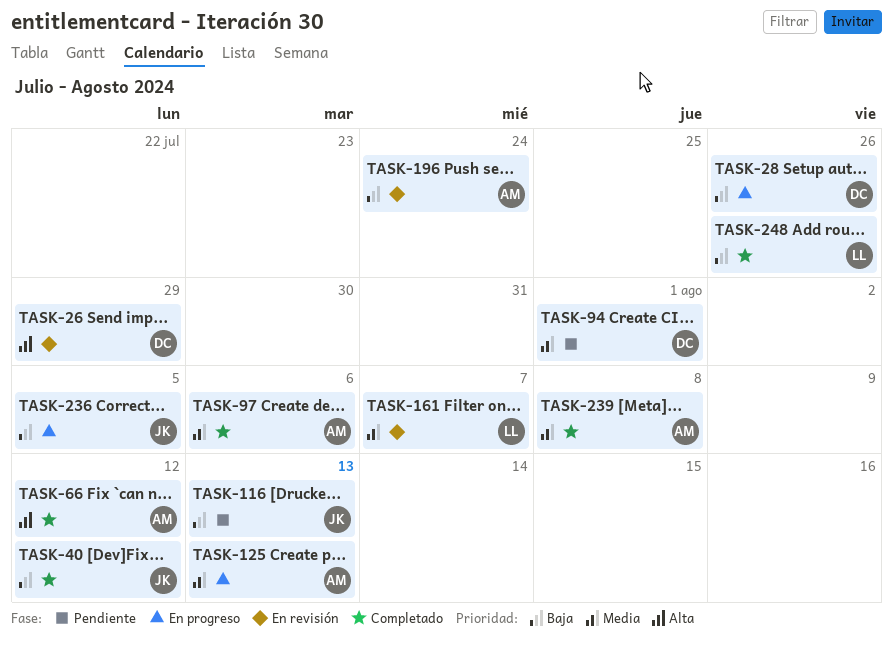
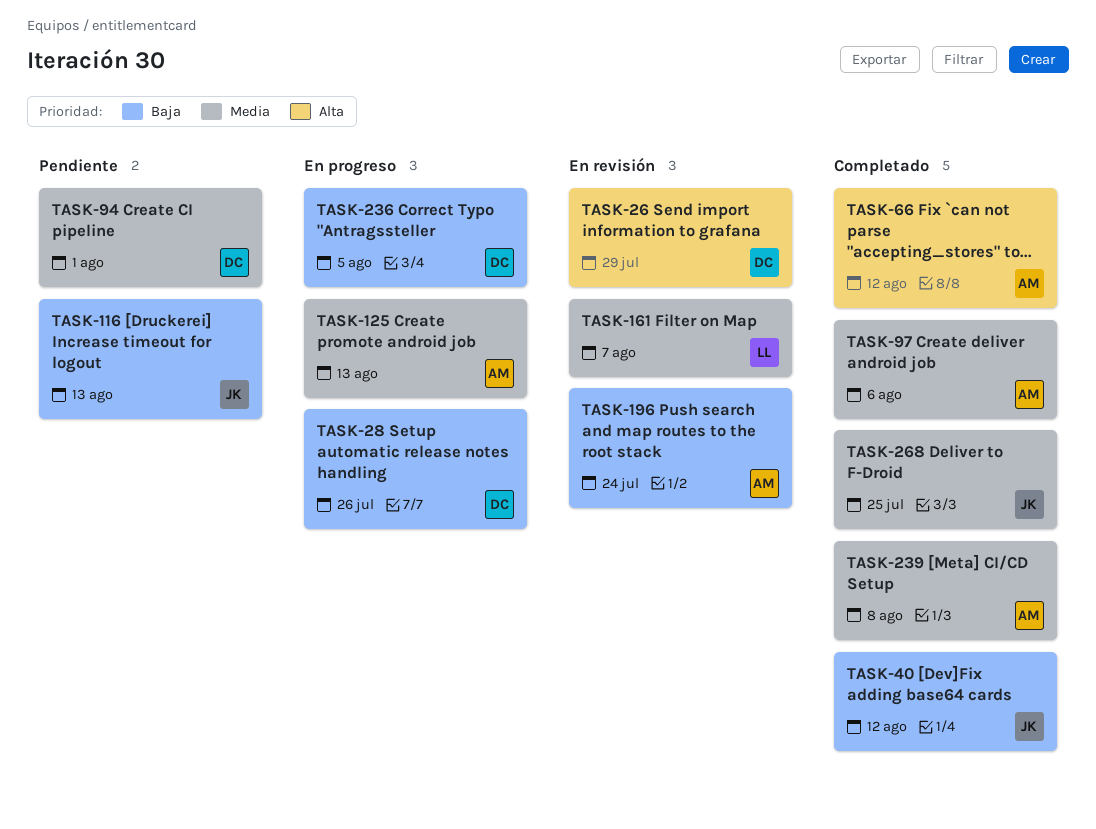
TASK-236, owner: JK -> DC
TASK-248: present -> none
TASK-268: none -> present

